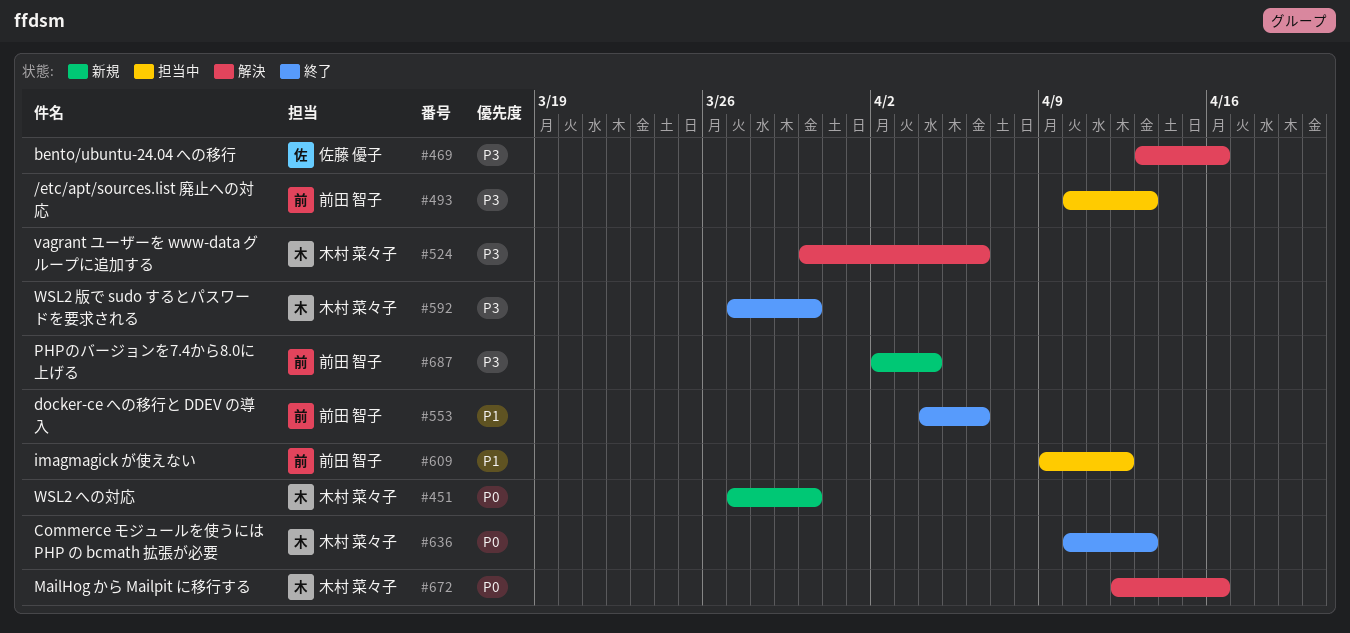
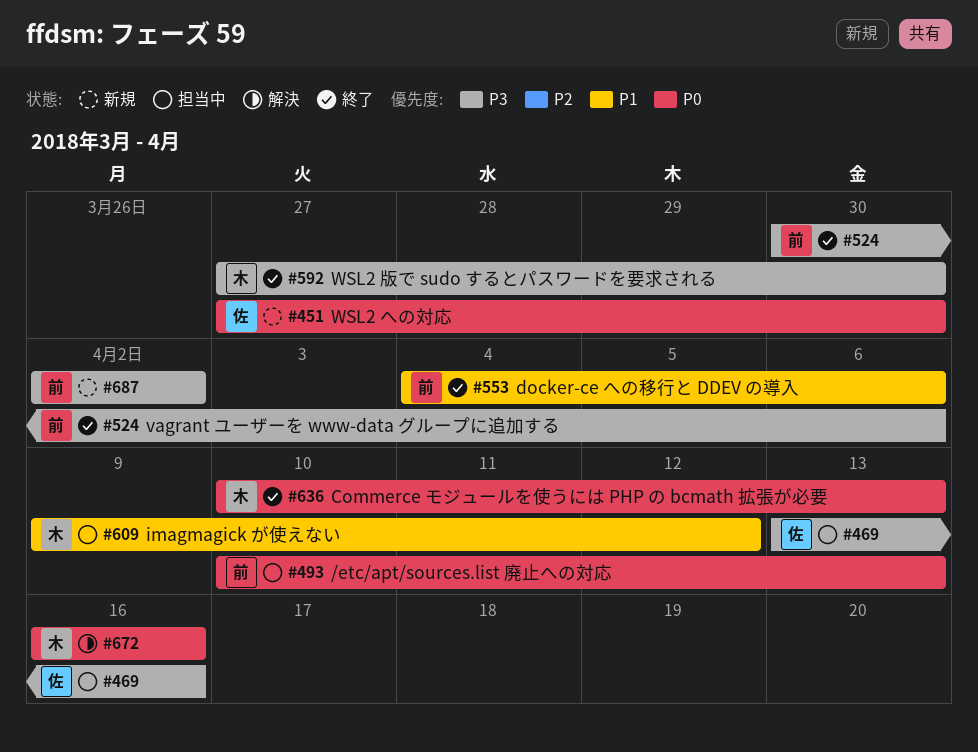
#451, owner: 木村 菜々子 -> 佐藤 優子
#469, status: 解決 -> 担当中
#493, priority: P3 -> P0
#524, status: 解決 -> 終了
#524, owner: 木村 菜々子 -> 前田 智子
#609, owner: 前田 智子 -> 木村 菜々子
#672, start: Apr 12 -> Apr 16
#687, due: Apr 4 -> Apr 2

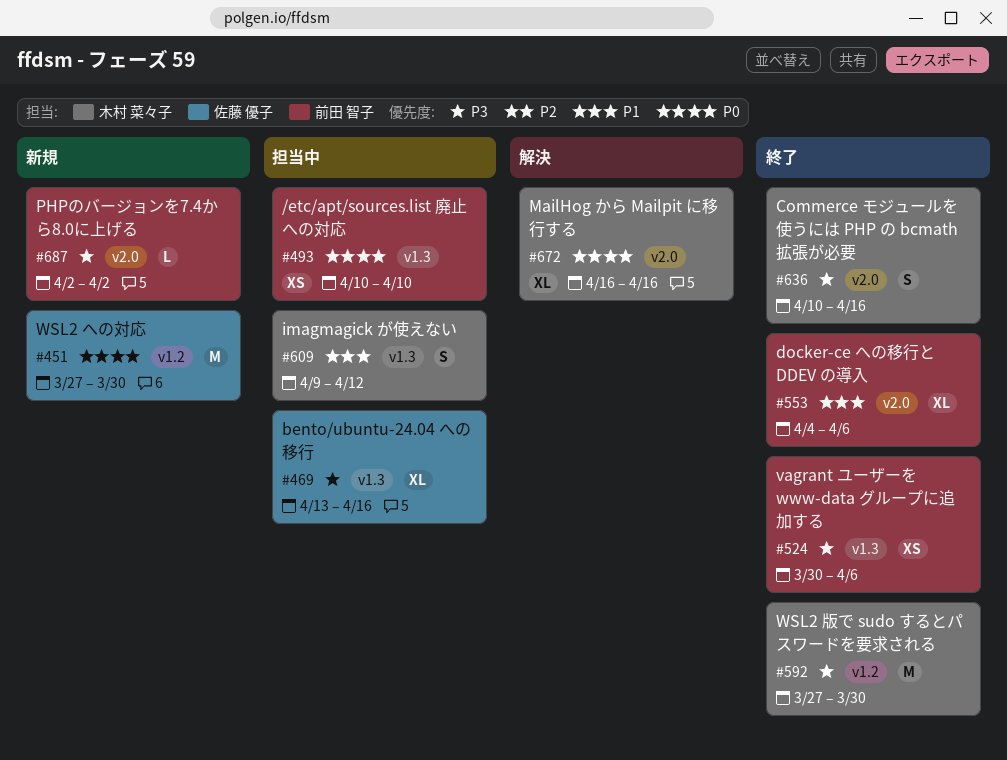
#493, due: Apr 13 -> Apr 10
#636, priority: P0 -> P3
#636, due: Apr 13 -> Apr 16

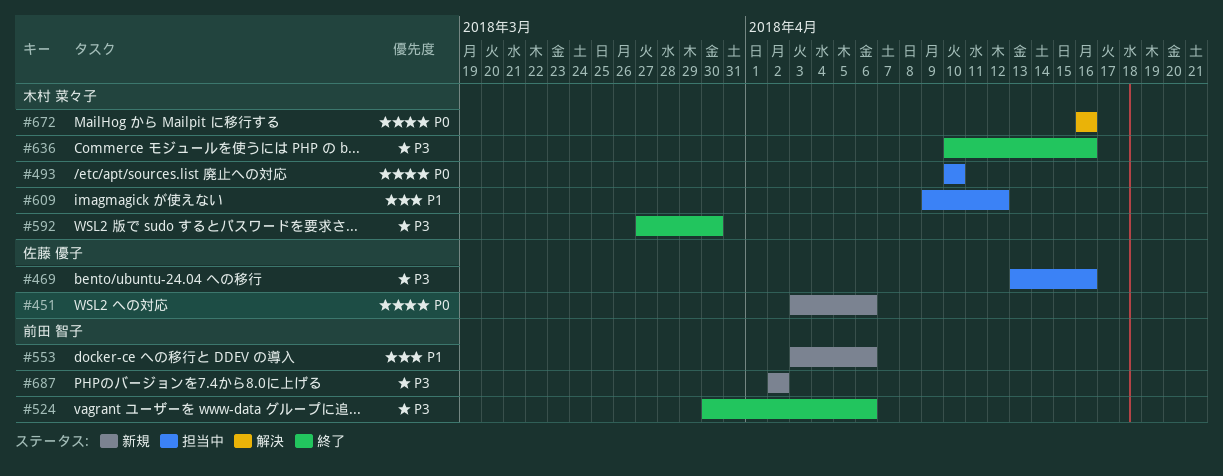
#451, start: Mar 27 -> Apr 3
#451, due: Mar 30 -> Apr 6
#493, owner: 前田 智子 -> 木村 菜々子
#553, status: 終了 -> 新規
#553, start: Apr 4 -> Apr 3

